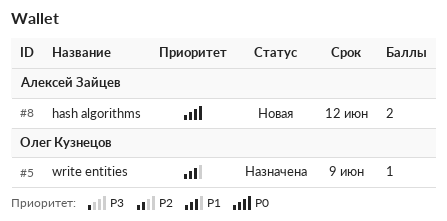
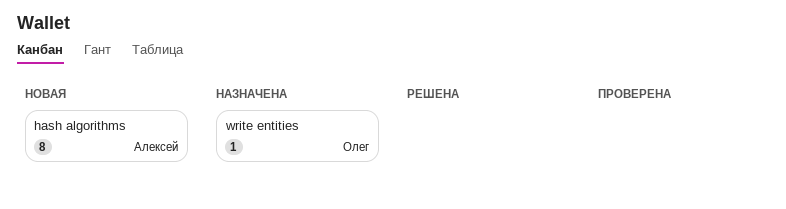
hash algorithms, estimate: 2 -> 8

